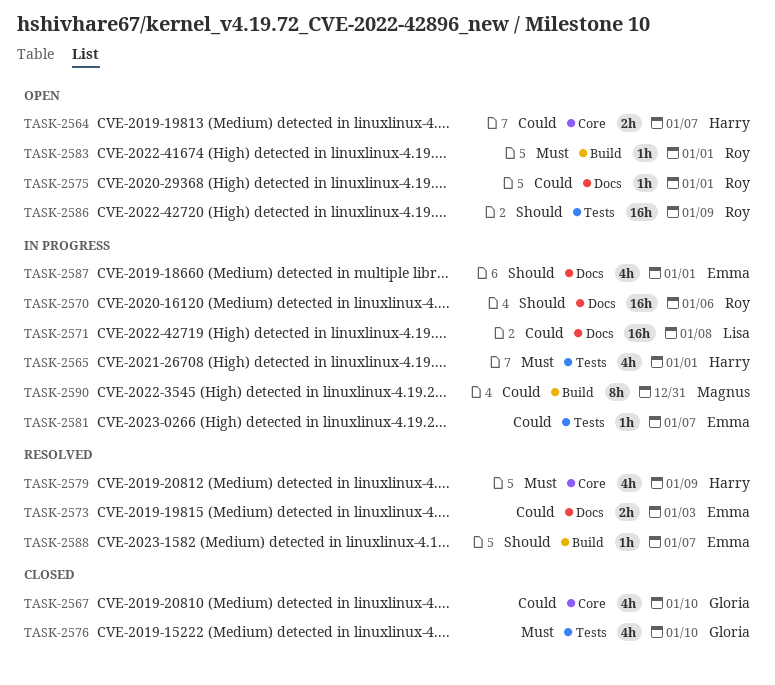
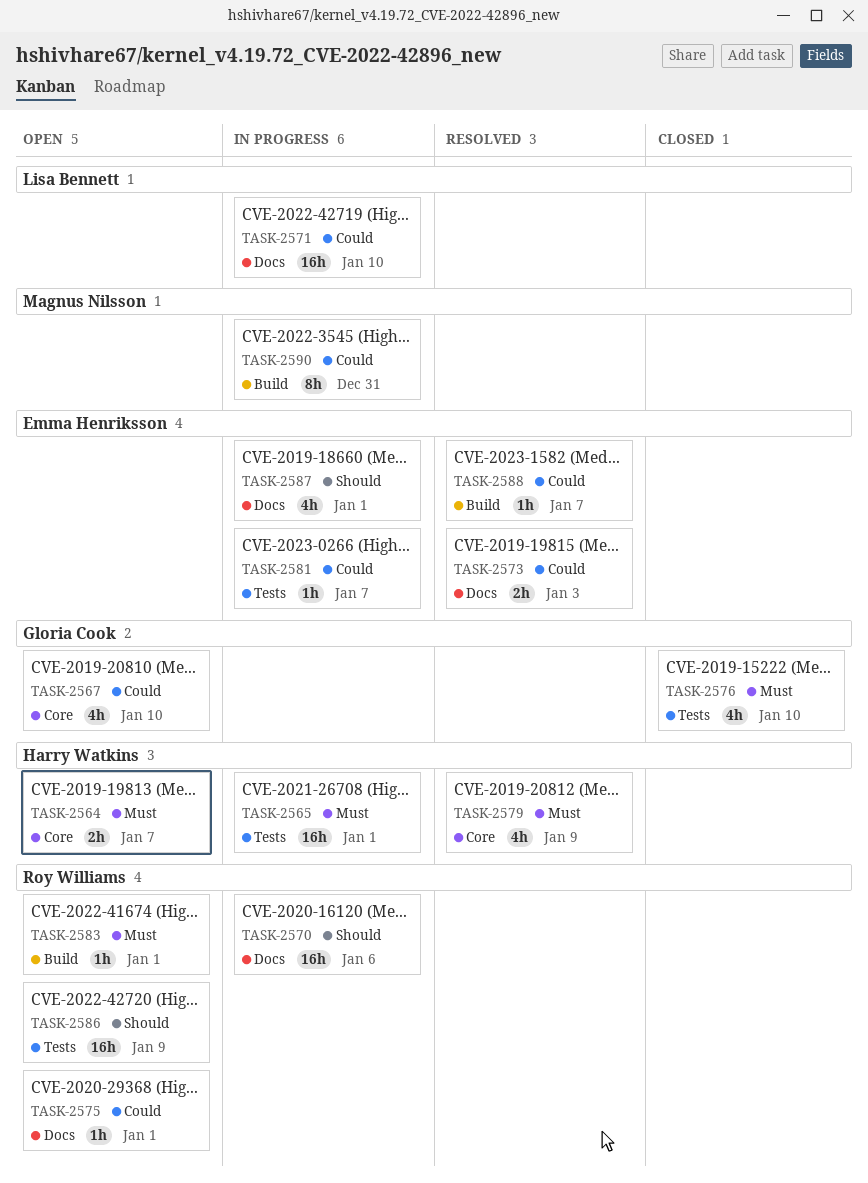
TASK-2564, priority: Could -> Must
TASK-2565, estimate: 4h -> 16h
TASK-2567, status: Closed -> Open
TASK-2571, due: Jan 8 -> Jan 10
TASK-2588, priority: Should -> Could

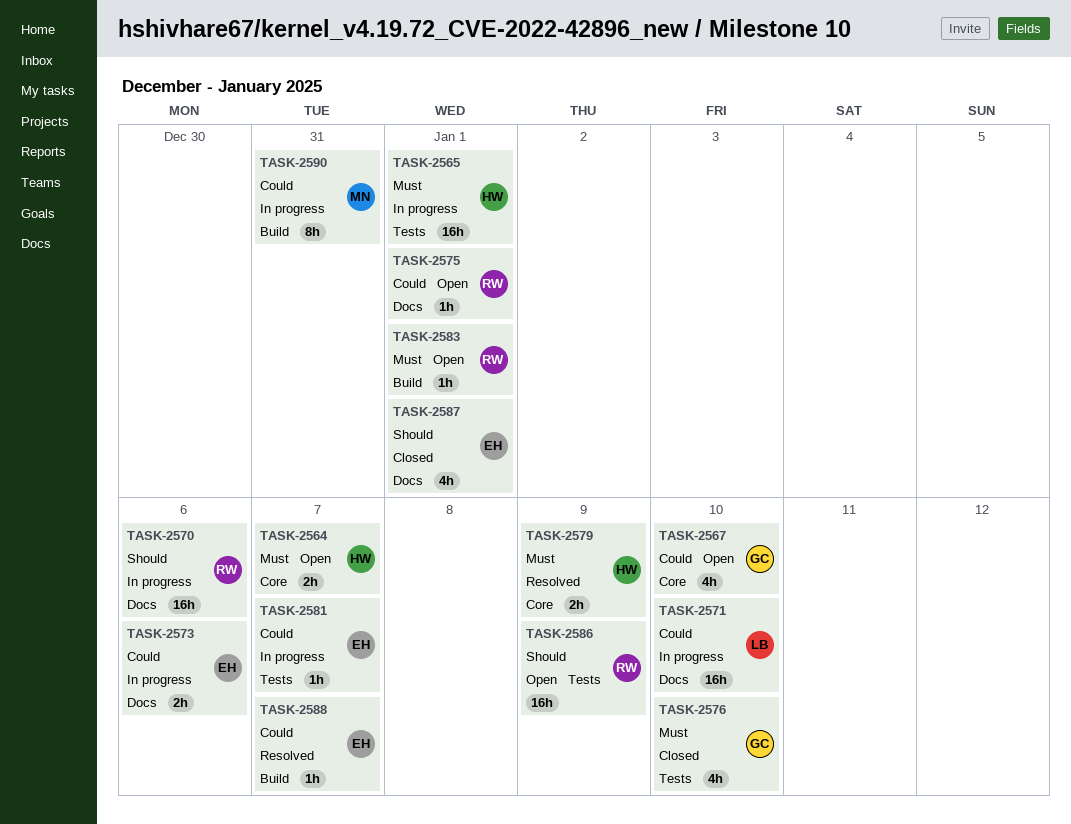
TASK-2573, status: Resolved -> In progress
TASK-2573, due: Jan 3 -> Jan 6
TASK-2579, estimate: 4h -> 2h
TASK-2587, status: In progress -> Closed

